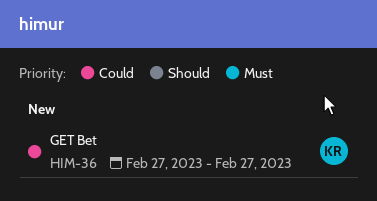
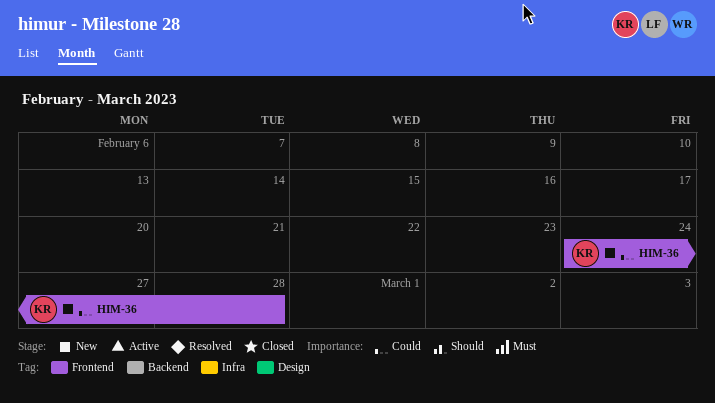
HIM-36, start: Feb 27 -> Feb 24
HIM-36, due: Feb 27 -> Feb 28

